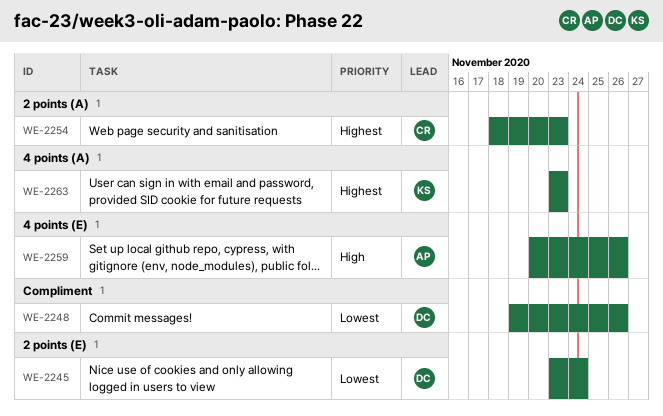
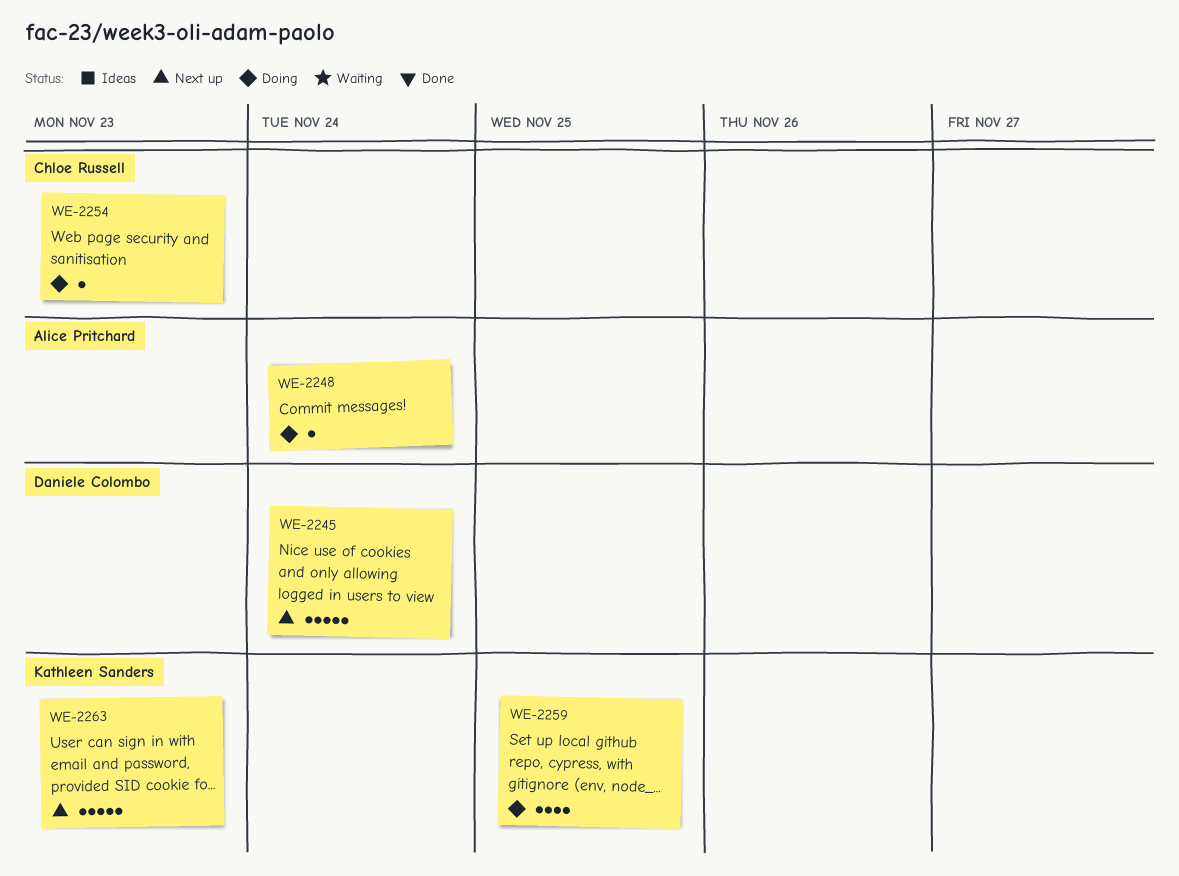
WE-2248, owner: Daniele Colombo -> Alice Pritchard
WE-2248, due: Nov 26 -> Nov 24
WE-2259, owner: Alice Pritchard -> Kathleen Sanders
WE-2259, due: Nov 26 -> Nov 25

